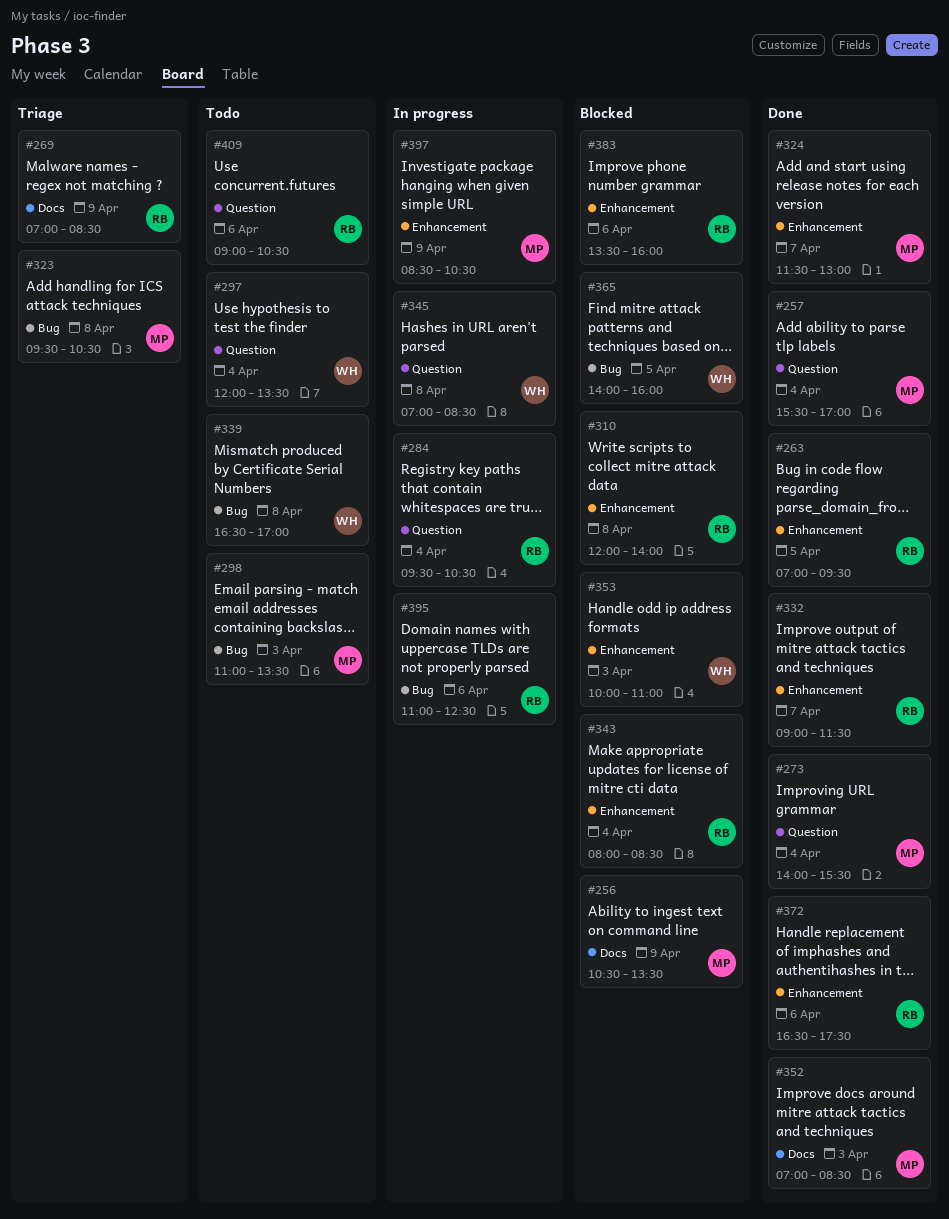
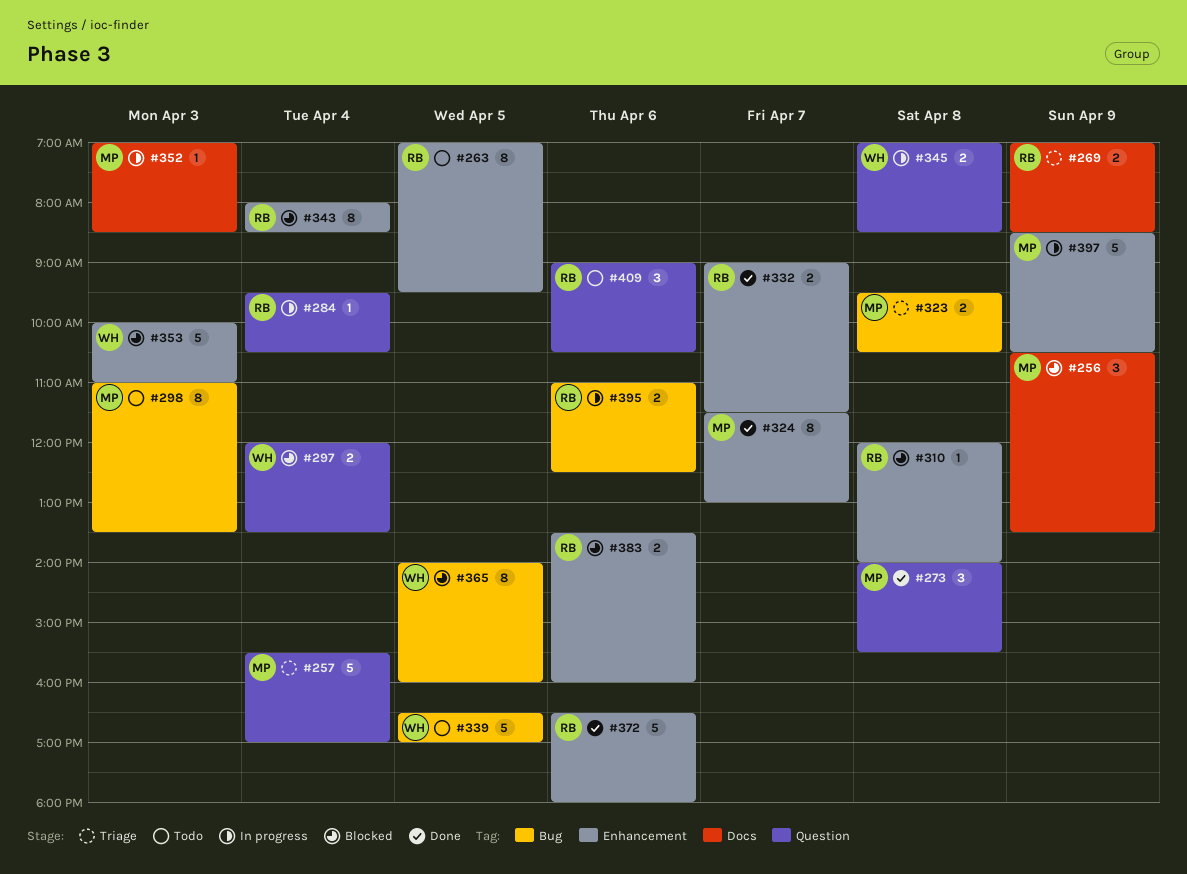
#257, status: Done -> Triage
#263, status: Done -> Todo
#273, day: Apr 4 -> Apr 8
#297, status: Todo -> Blocked
#339, day: Apr 8 -> Apr 5
#352, status: Done -> In progress
#372, ends: 17:30 -> 18:00

